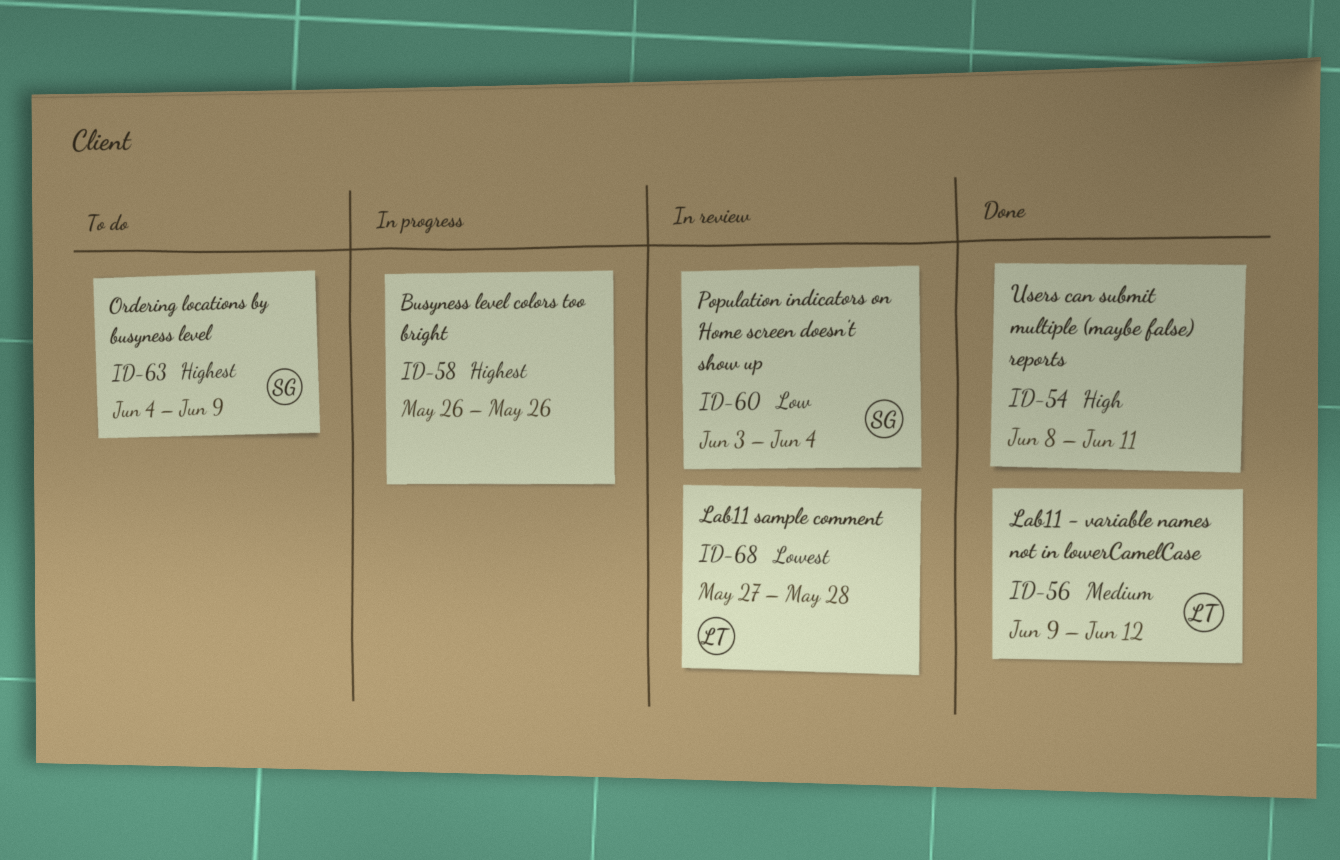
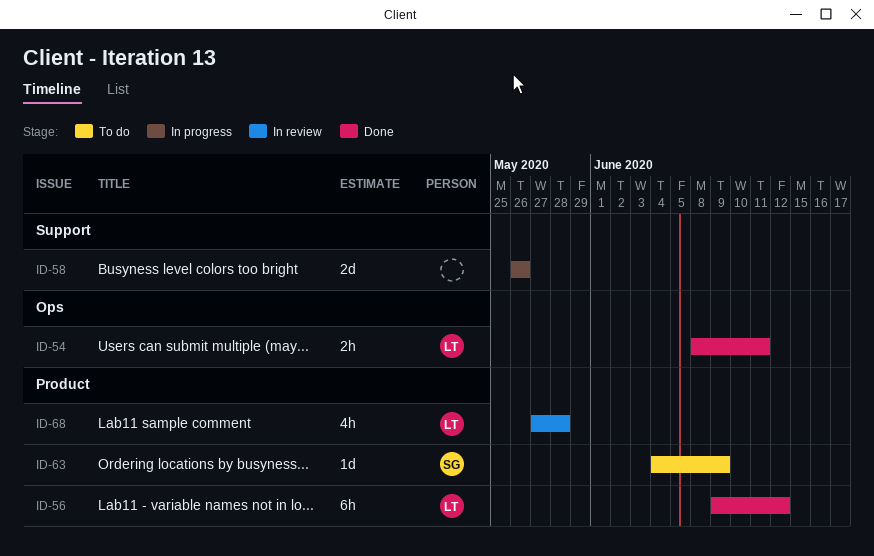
ID-54, owner: none -> LT
ID-60: present -> none

